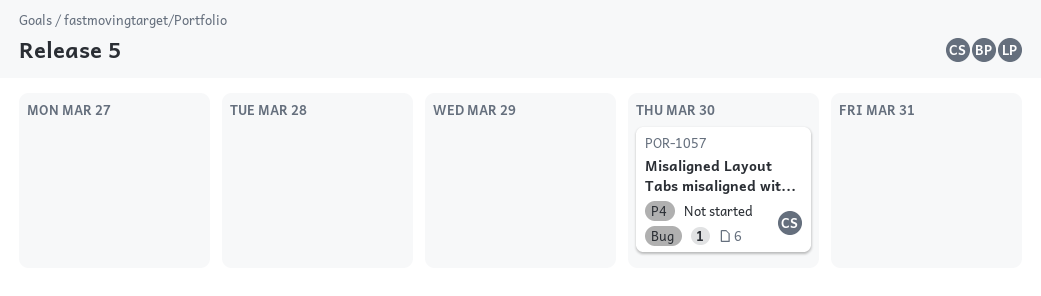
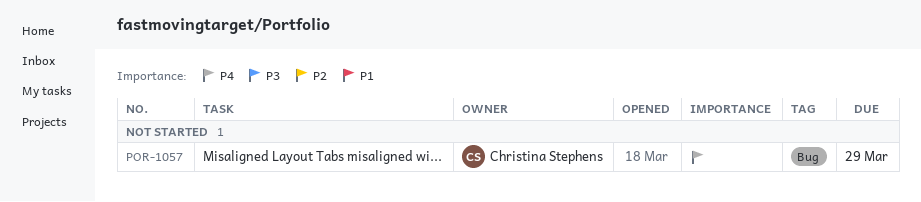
POR-1057, due: Mar 30 -> Mar 29

